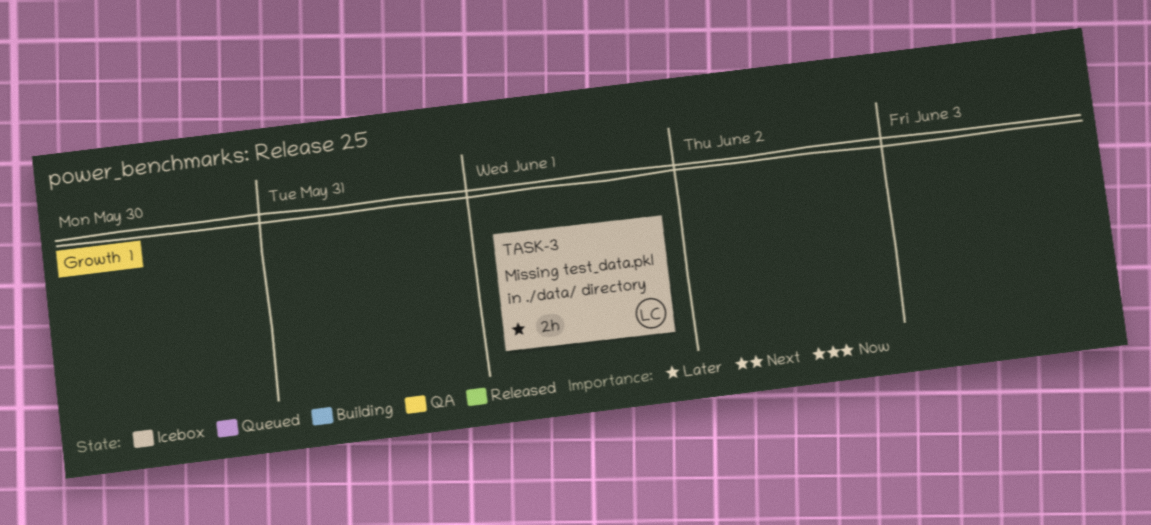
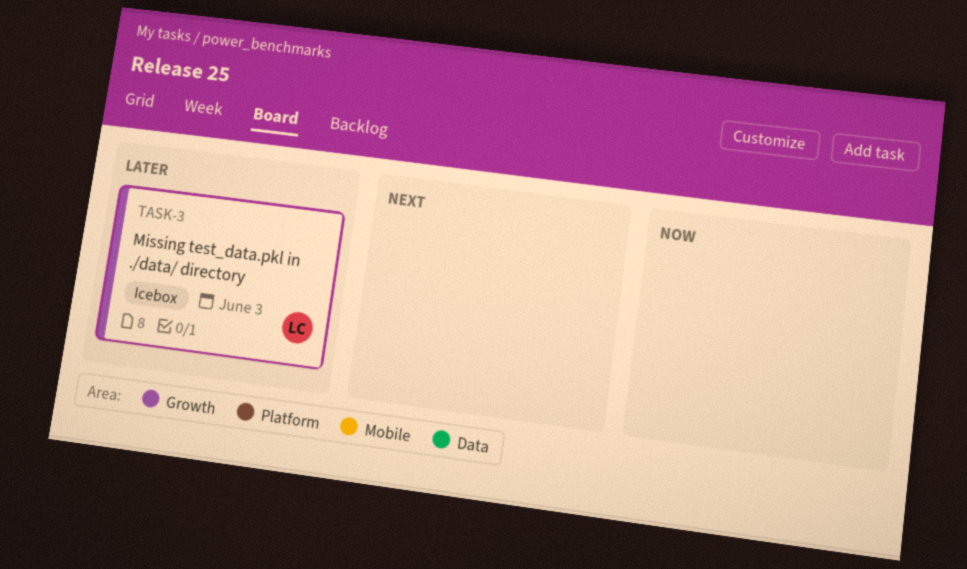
TASK-3, due: Jun 1 -> Jun 3

